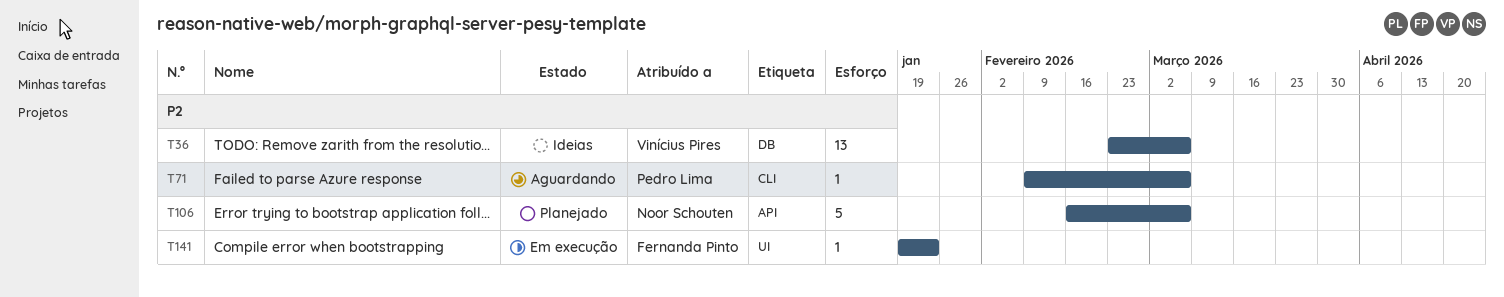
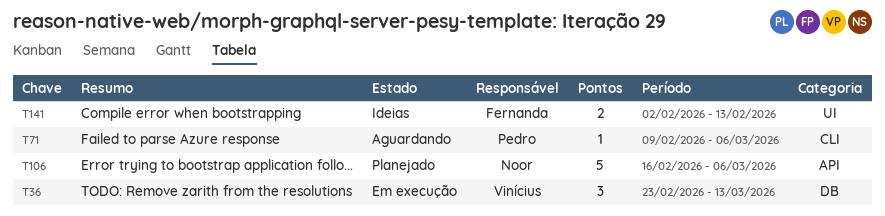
T36, status: Ideias -> Em execução
T36, estimate: 13 -> 3
T36, due: Mar 6 -> Mar 13
T141, status: Em execução -> Ideias
T141, estimate: 1 -> 2
T141, start: Jan 19 -> Feb 2
T141, due: Jan 23 -> Feb 13

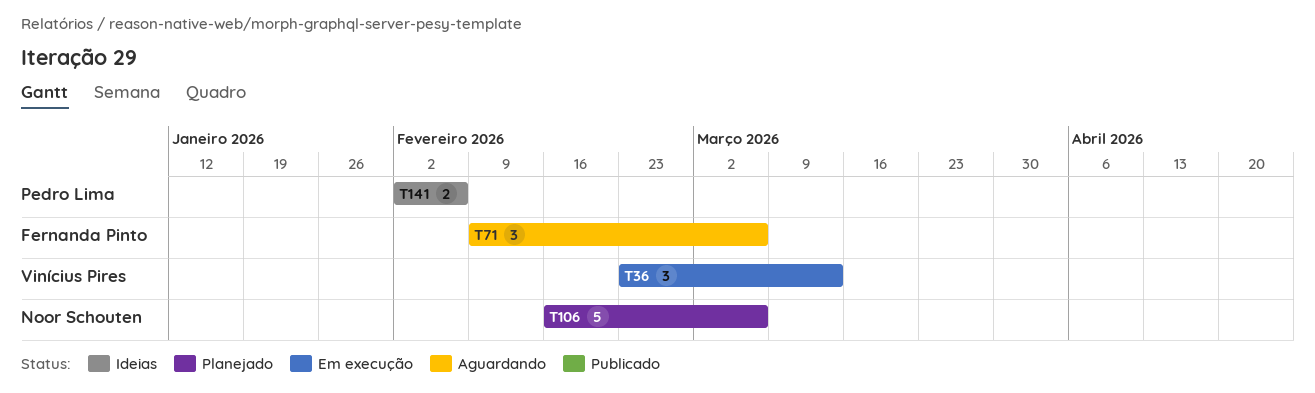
T71, owner: Pedro Lima -> Fernanda Pinto
T71, estimate: 1 -> 3
T141, owner: Fernanda Pinto -> Pedro Lima
T141, due: Feb 13 -> Feb 6

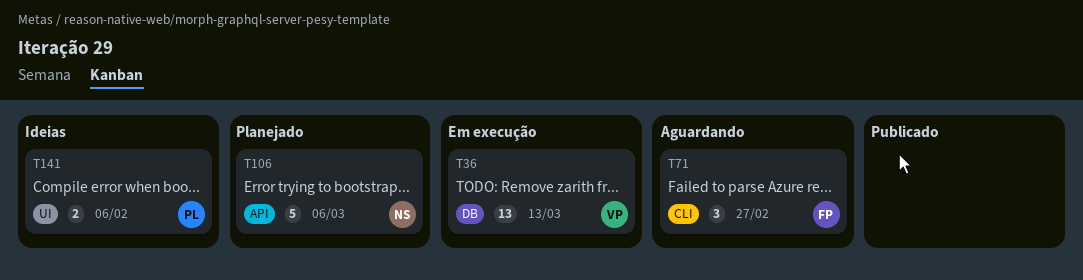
T36, estimate: 3 -> 13
T71, due: Mar 6 -> Feb 27

